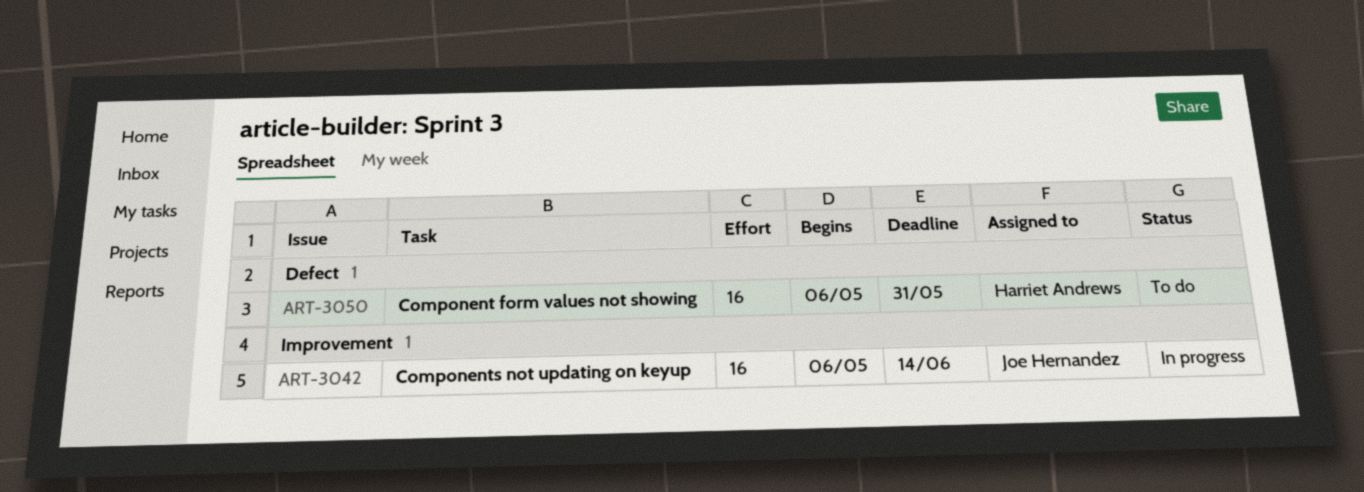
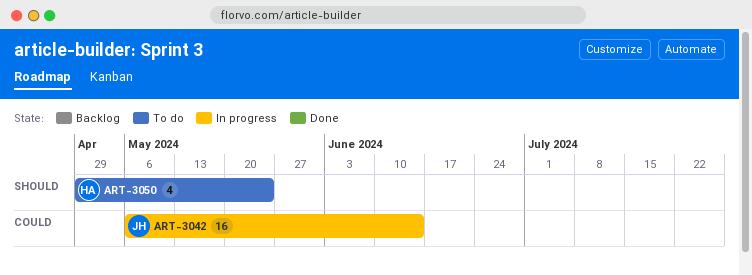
ART-3050, estimate: 16 -> 4
ART-3050, start: May 6 -> Apr 29
ART-3050, due: May 31 -> May 24

